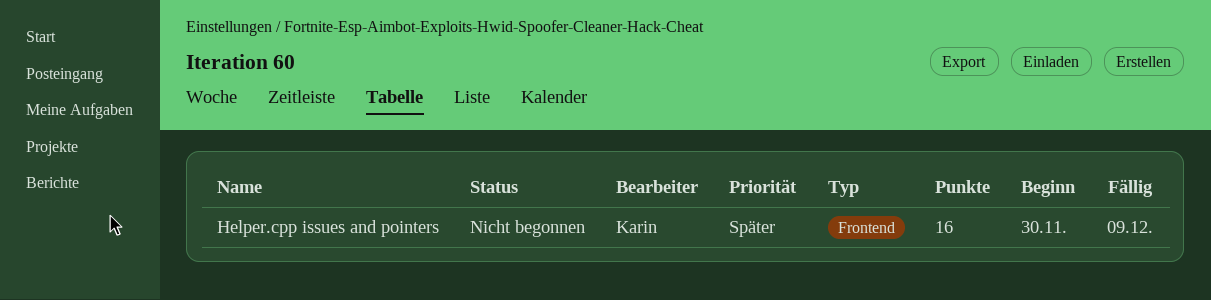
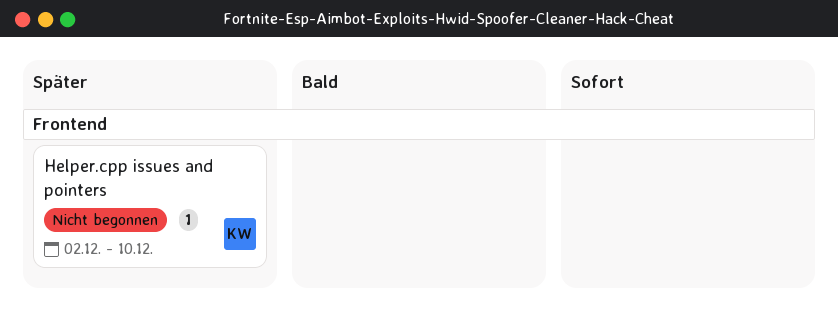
Helper.cpp issues and pointers, estimate: 16 -> 1
Helper.cpp issues and pointers, start: Nov 30 -> Dec 2
Helper.cpp issues and pointers, due: Dec 9 -> Dec 10

